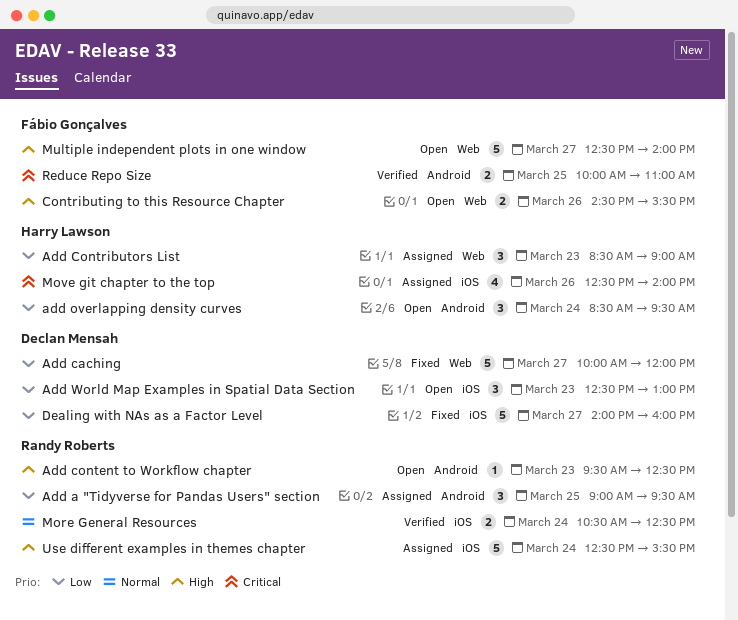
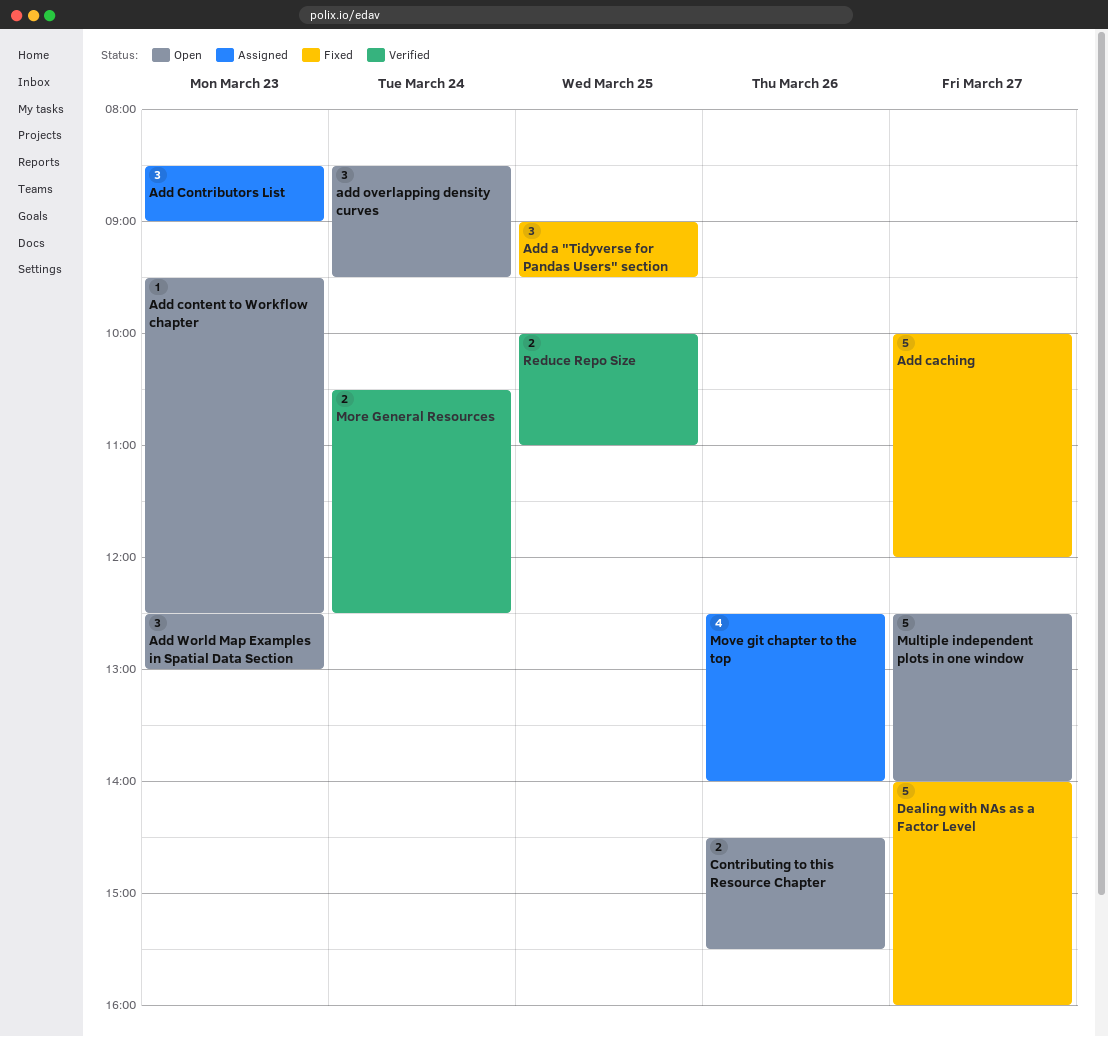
Add a "Tidyverse for Pandas Users" section, status: Assigned -> Fixed
Use different examples in themes chapter: present -> none

